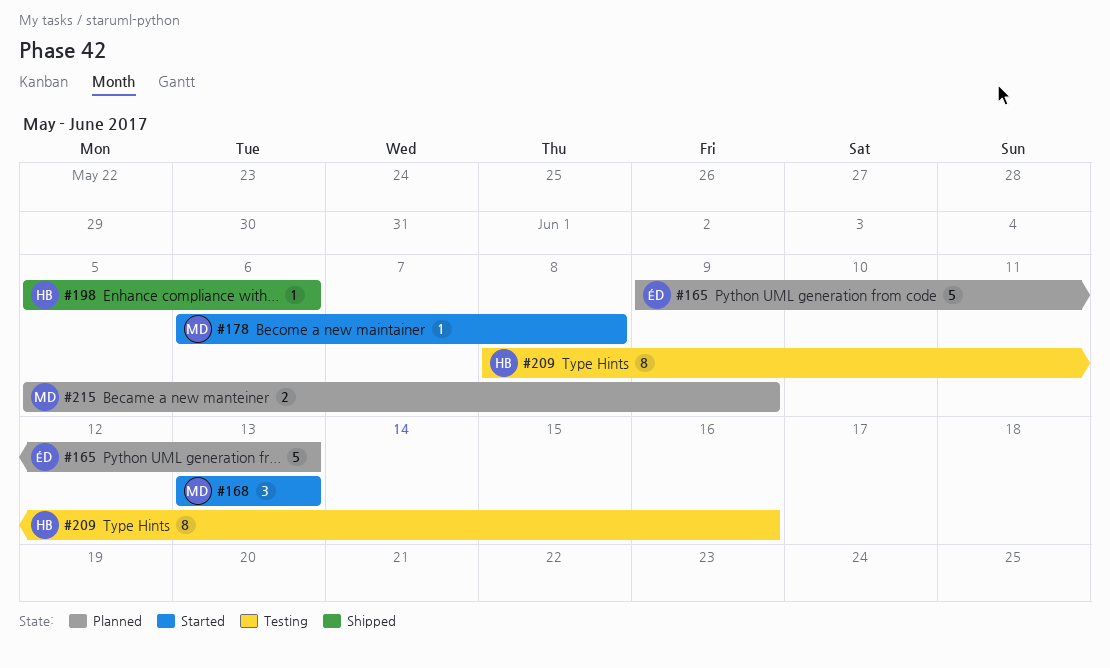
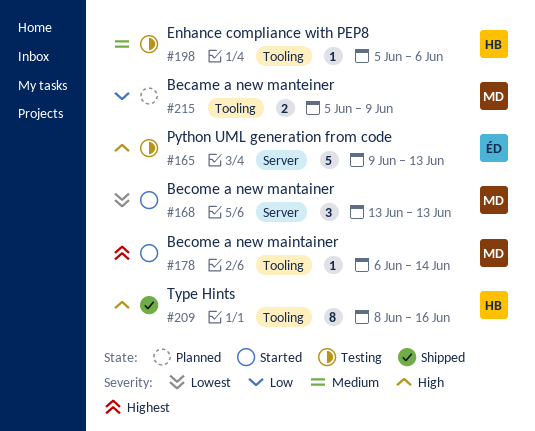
#165, status: Planned -> Testing
#178, due: Jun 8 -> Jun 14
#198, status: Shipped -> Testing
#209, status: Testing -> Shipped

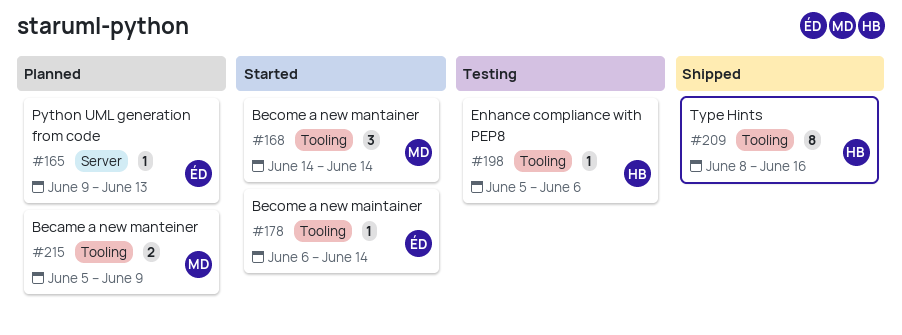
#165, status: Testing -> Planned
#165, estimate: 5 -> 1
#168, label: Server -> Tooling
#168, start: Jun 13 -> Jun 14
#168, due: Jun 13 -> Jun 14
#178, owner: MD -> ÉD

